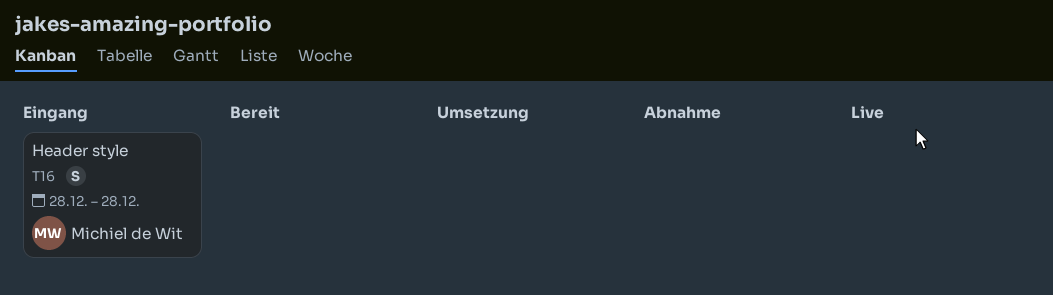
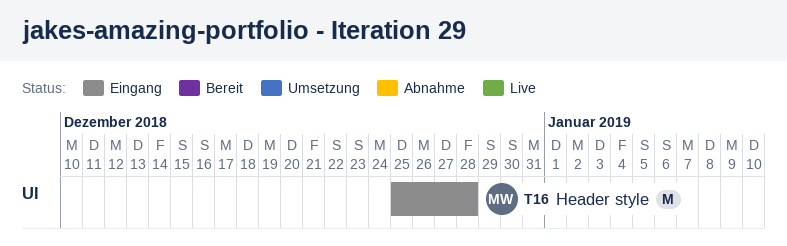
T16, estimate: S -> M
T16, start: Dec 28 -> Dec 25

